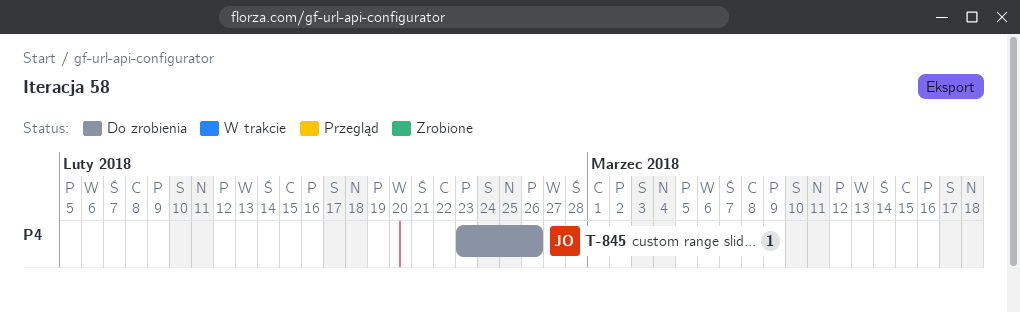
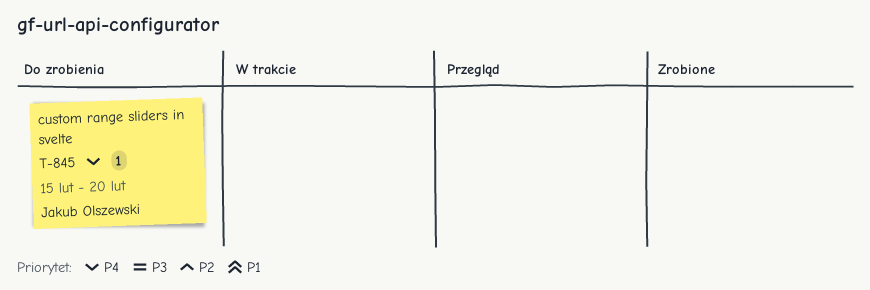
T-845, start: Feb 23 -> Feb 15
T-845, due: Feb 26 -> Feb 20

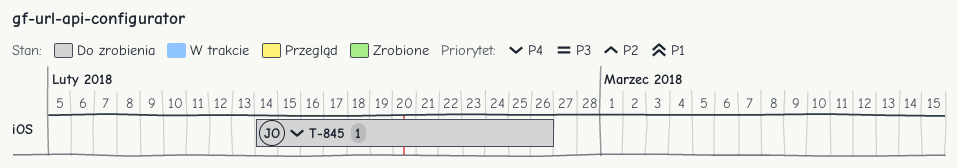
T-845, start: Feb 15 -> Feb 14
T-845, due: Feb 20 -> Feb 26

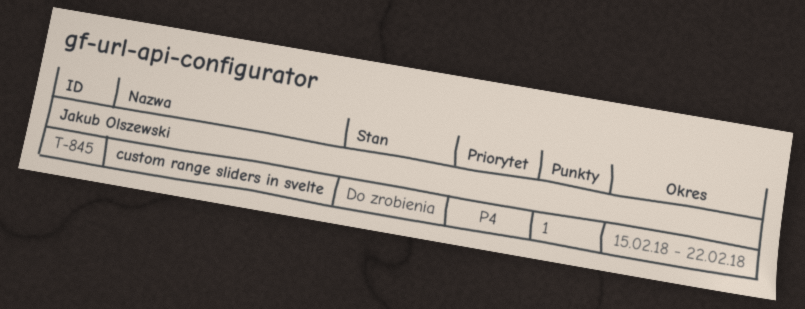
T-845, start: Feb 14 -> Feb 15
T-845, due: Feb 26 -> Feb 22

